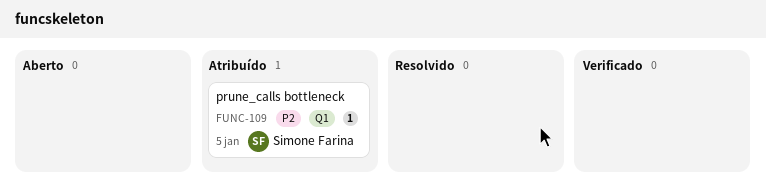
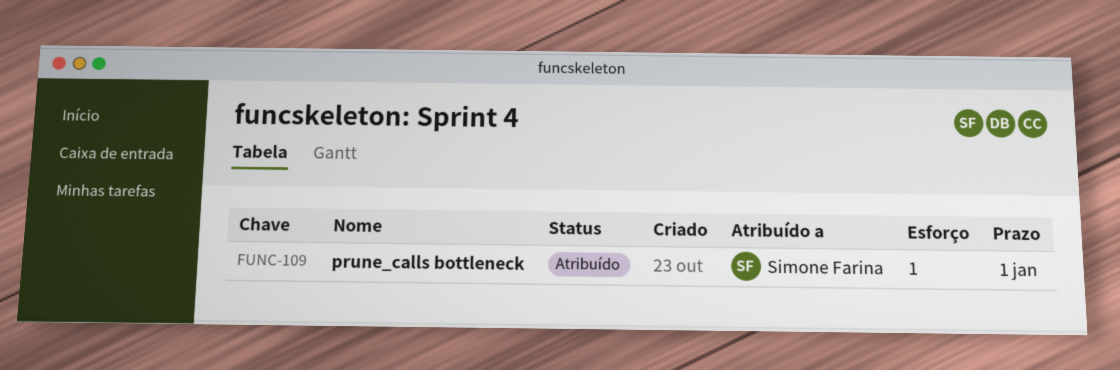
FUNC-109, due: Jan 5 -> Jan 1

